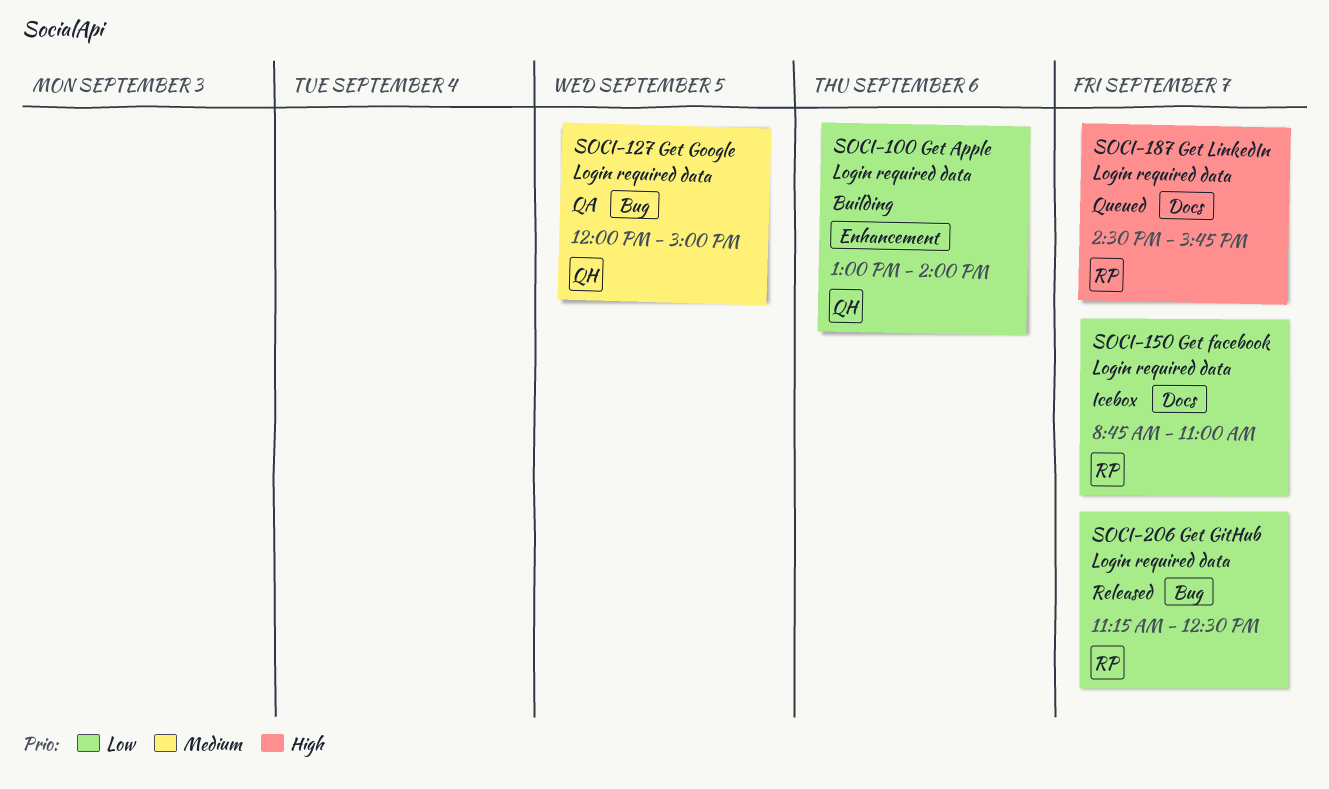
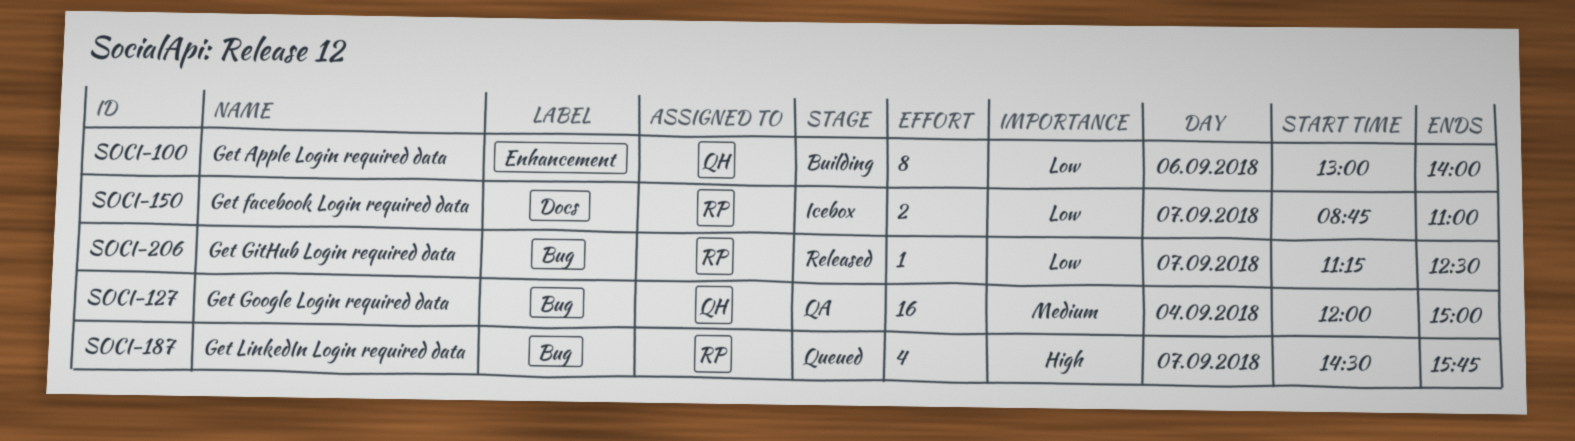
SOCI-127, day: Sep 5 -> Sep 4
SOCI-187, label: Docs -> Bug

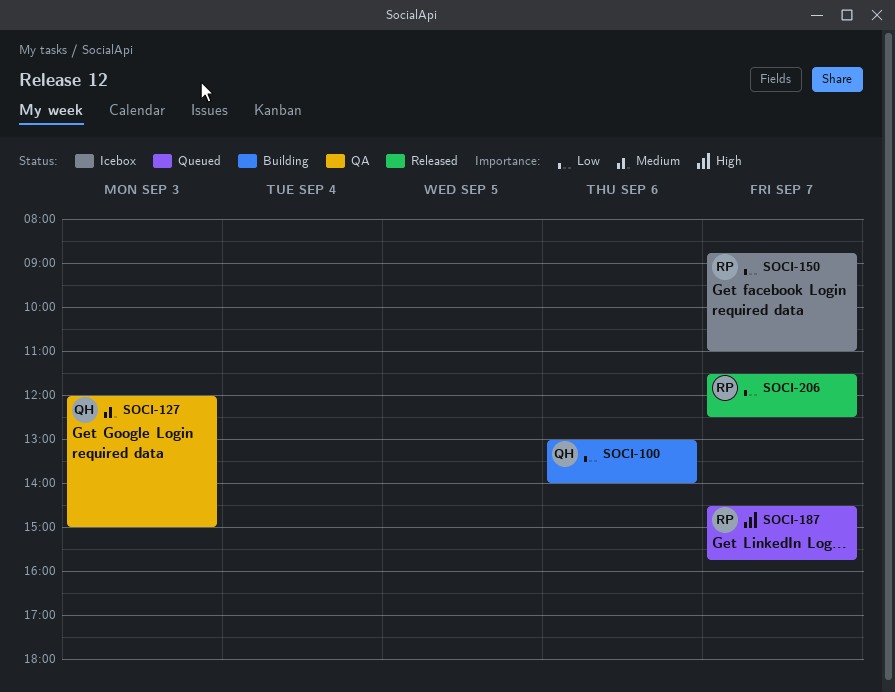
SOCI-127, day: Sep 4 -> Sep 3
SOCI-206, begins: 11:15 -> 11:30

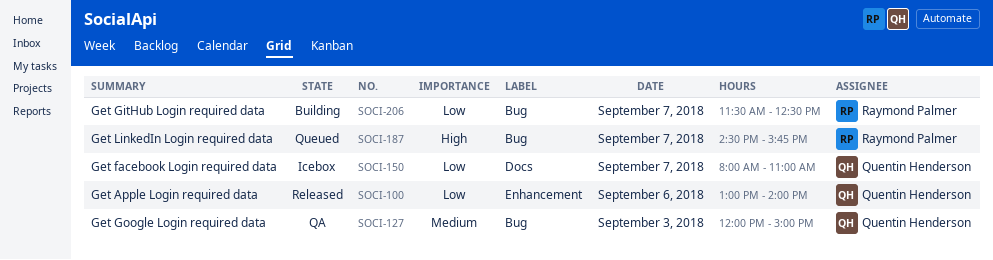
SOCI-100, status: Building -> Released
SOCI-150, owner: Raymond Palmer -> Quentin Henderson
SOCI-150, begins: 08:45 -> 08:00
SOCI-206, status: Released -> Building

